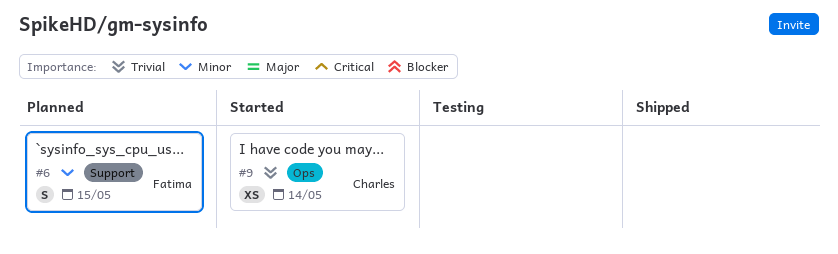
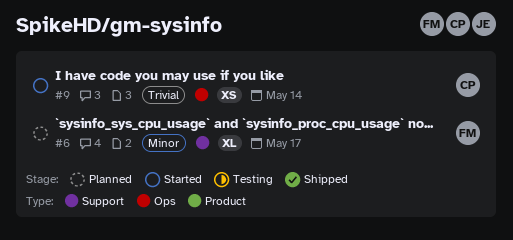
#6, estimate: S -> XL
#6, due: May 15 -> May 17

